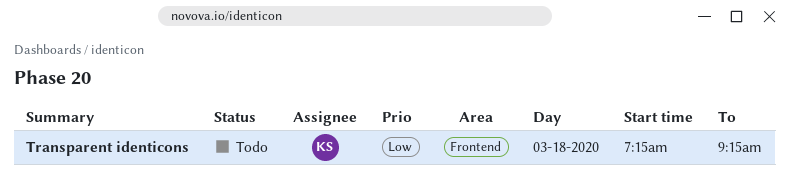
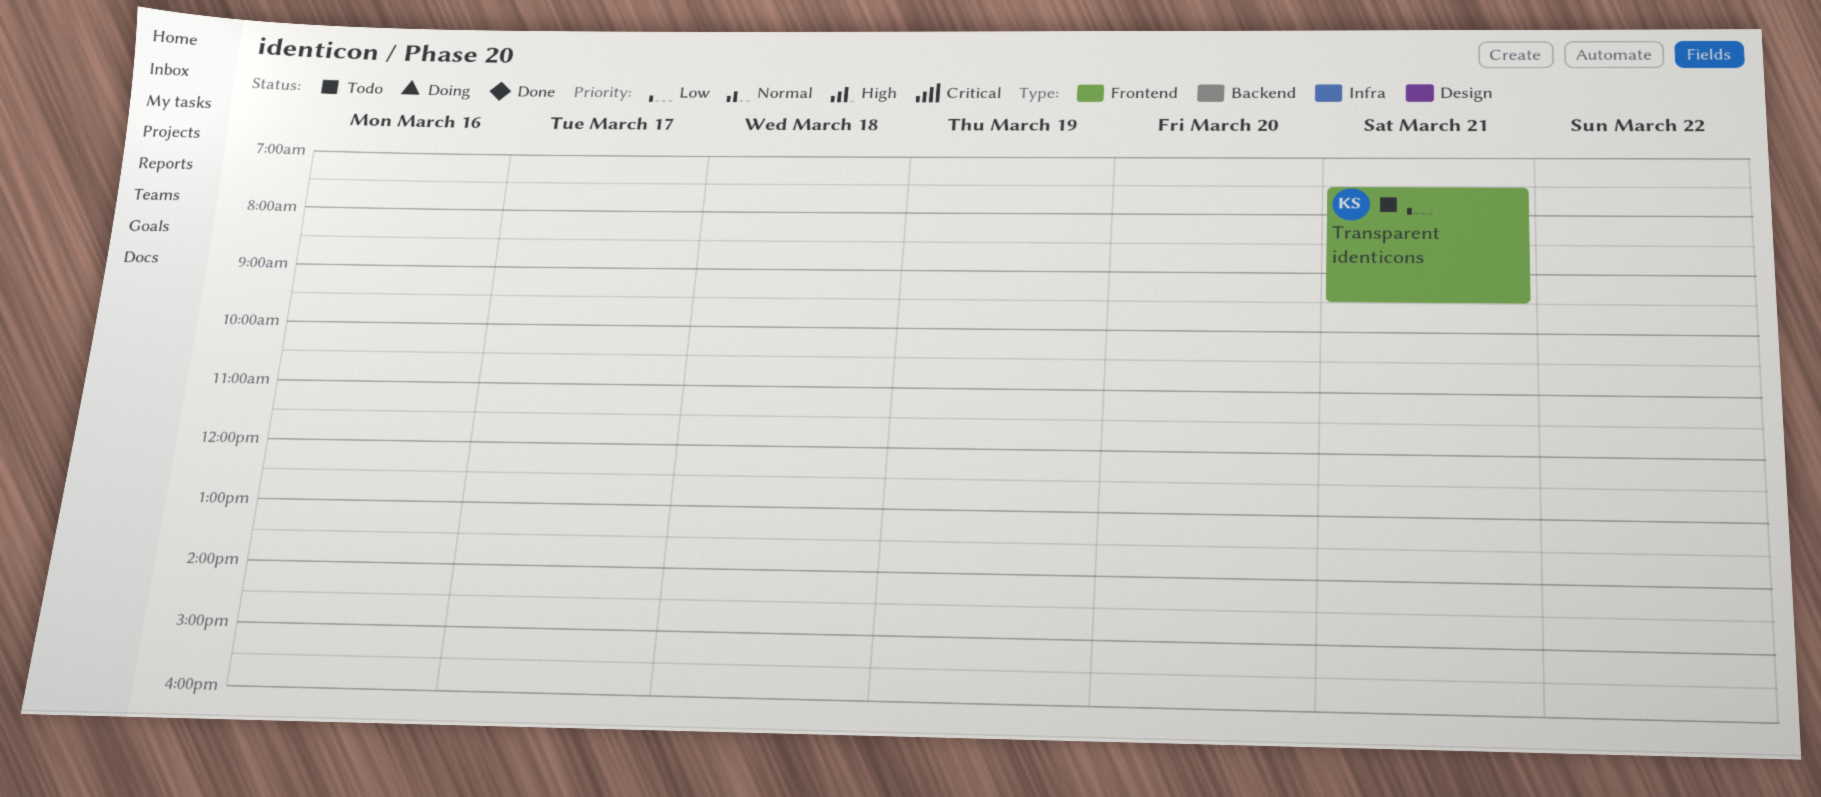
Transparent identicons, day: Mar 18 -> Mar 21
Transparent identicons, begins: 07:15 -> 07:30
Transparent identicons, ends: 09:15 -> 09:30

